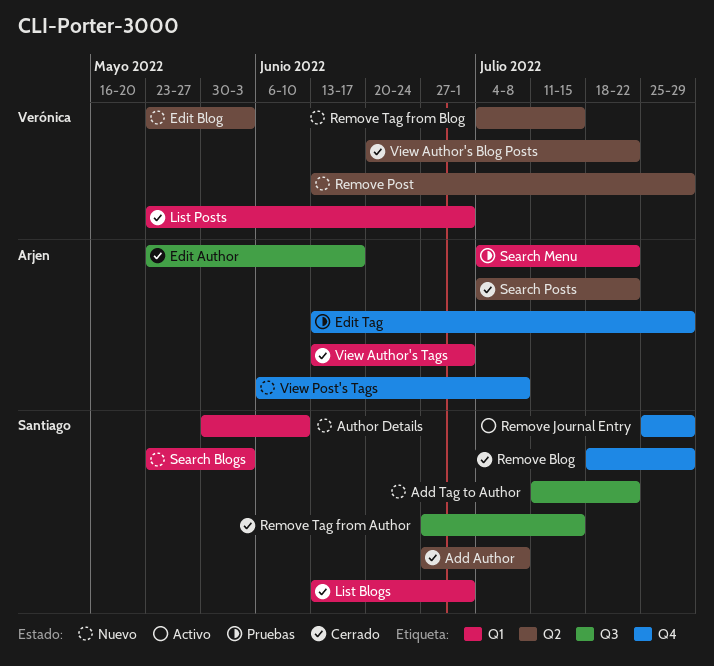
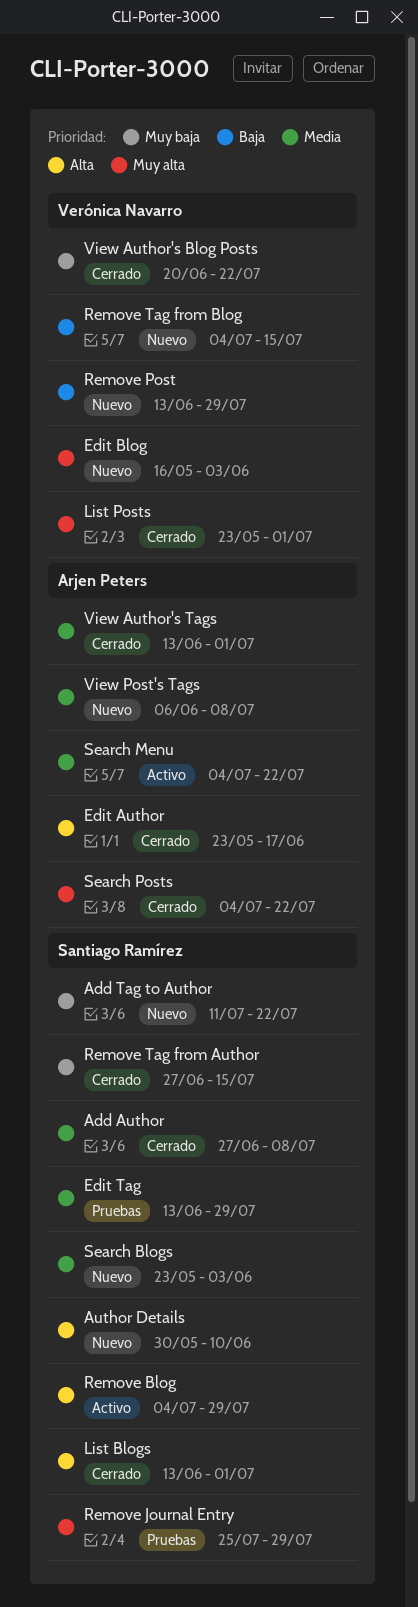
Edit Blog, start: May 23 -> May 16
Edit Tag, owner: Arjen Peters -> Santiago Ramírez
Remove Blog, status: Cerrado -> Activo
Remove Blog, start: Jul 18 -> Jul 4
Remove Journal Entry, status: Activo -> Pruebas
Search Menu, status: Pruebas -> Activo

